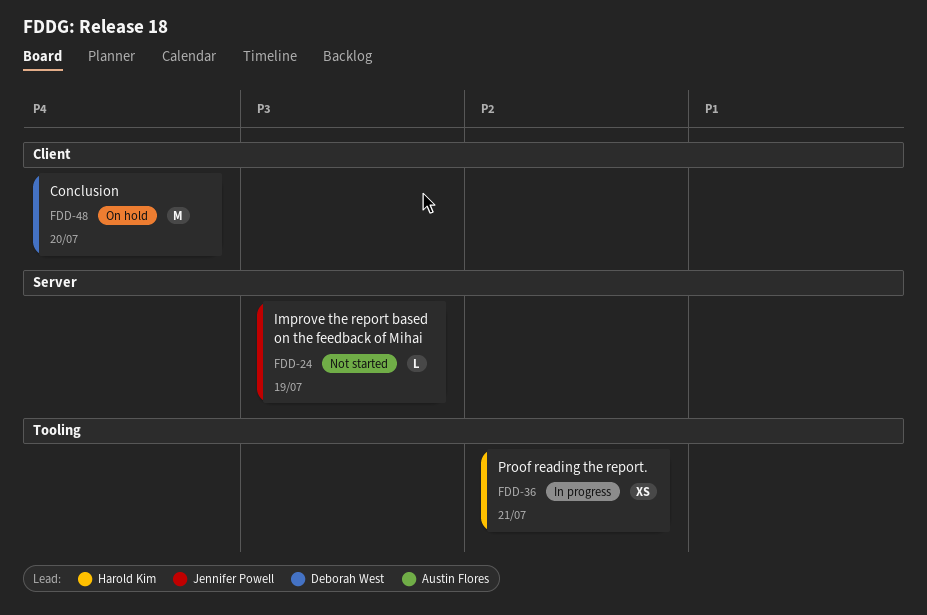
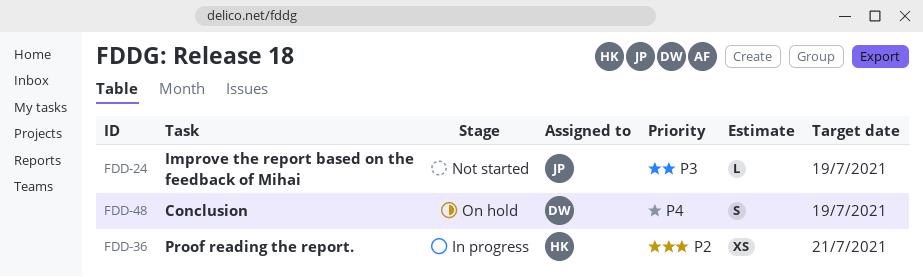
FDD-48, estimate: M -> S
FDD-48, due: Jul 20 -> Jul 19

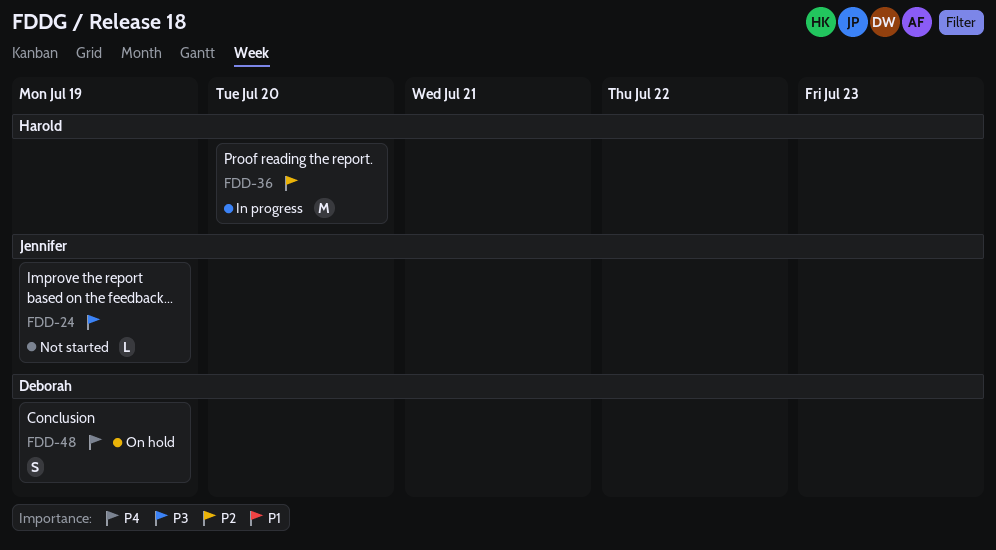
FDD-36, estimate: XS -> M
FDD-36, due: Jul 21 -> Jul 20

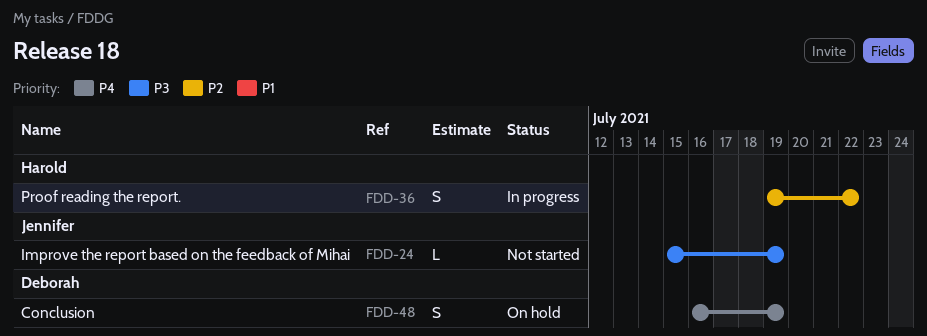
FDD-36, estimate: M -> S
FDD-36, due: Jul 20 -> Jul 22

